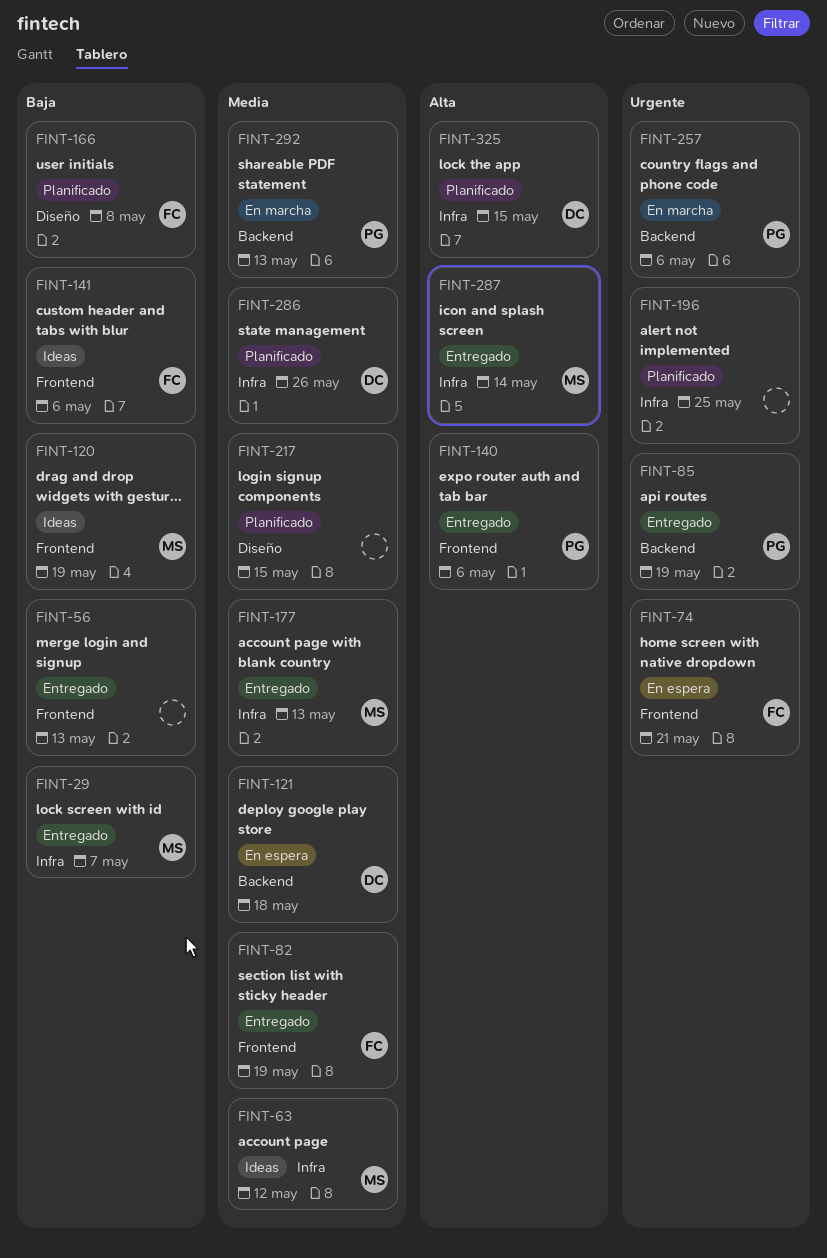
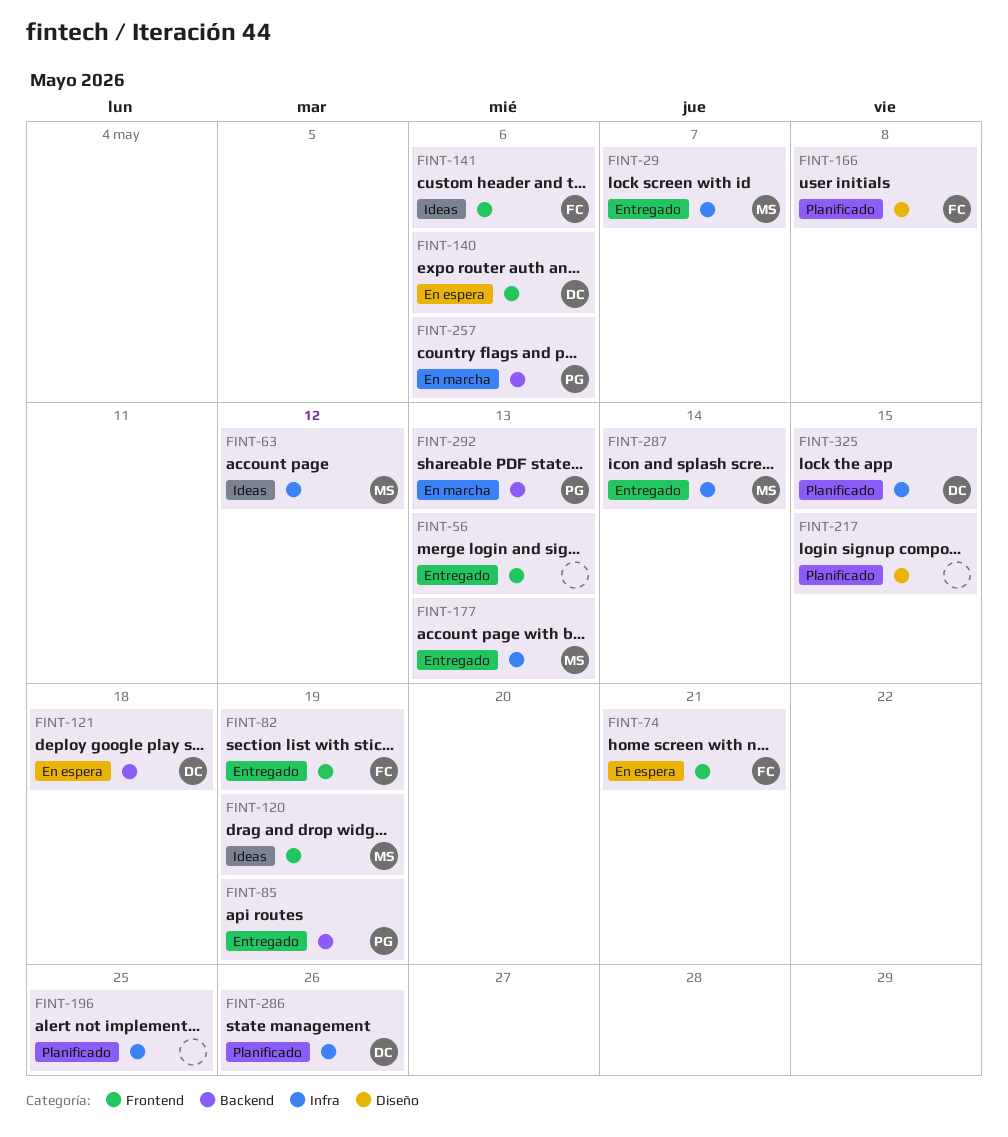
FINT-140, status: Entregado -> En espera
FINT-140, owner: PG -> DC

